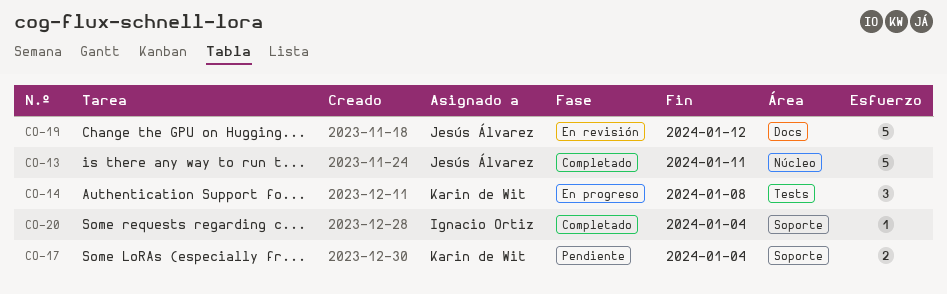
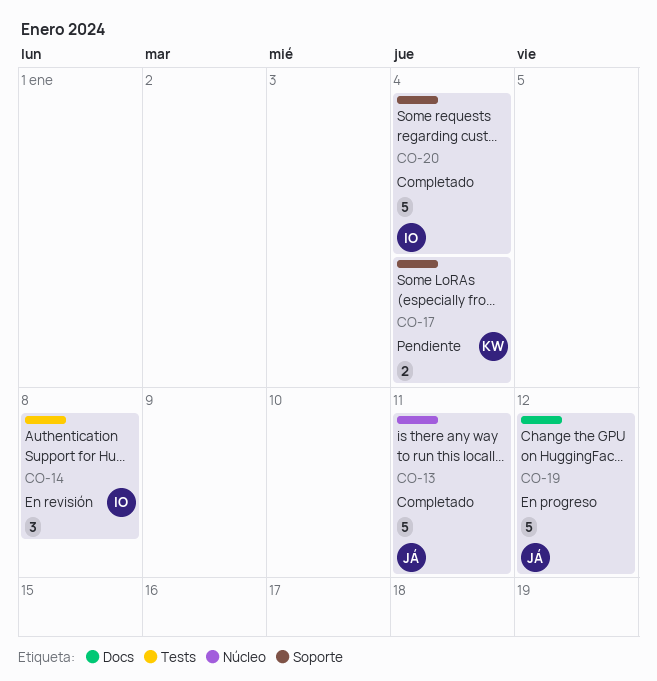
CO-14, status: En progreso -> En revisión
CO-14, owner: Karin de Wit -> Ignacio Ortiz
CO-19, status: En revisión -> En progreso
CO-20, estimate: 1 -> 5

